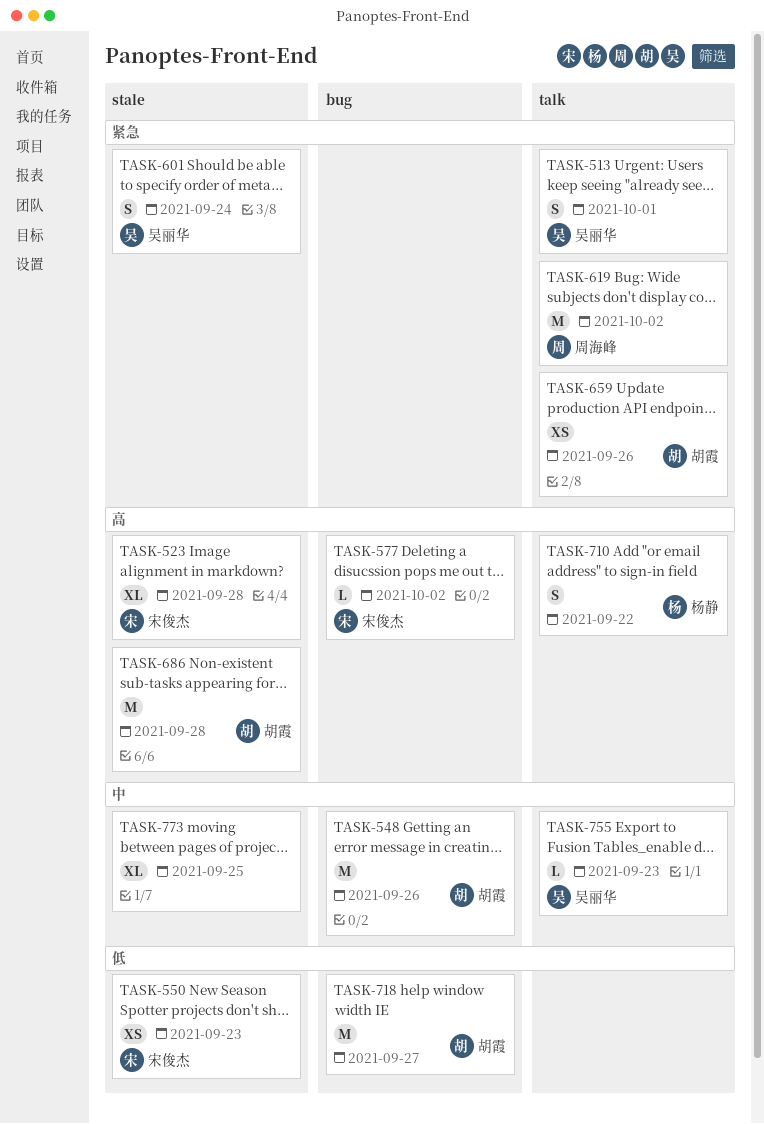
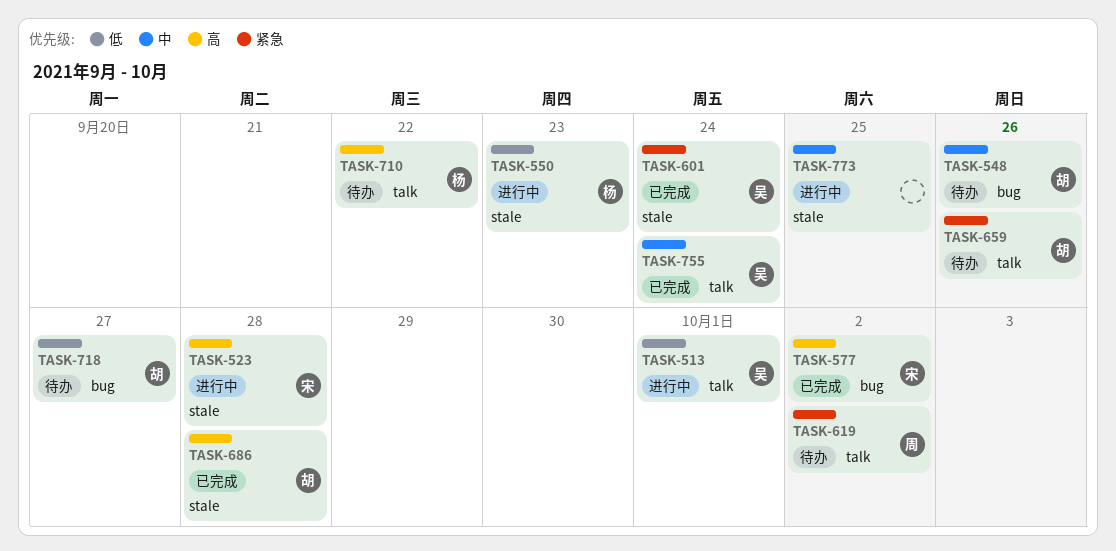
TASK-513, priority: 紧急 -> 低
TASK-550, owner: 宋俊杰 -> 杨静
TASK-755, due: Sep 23 -> Sep 24

